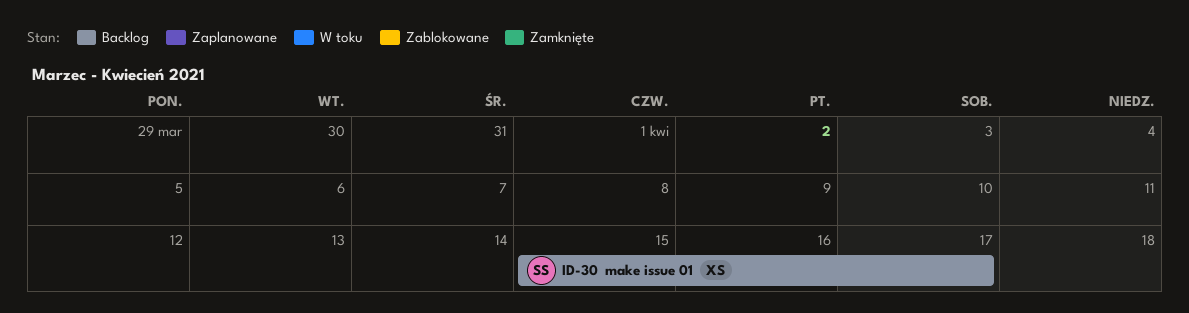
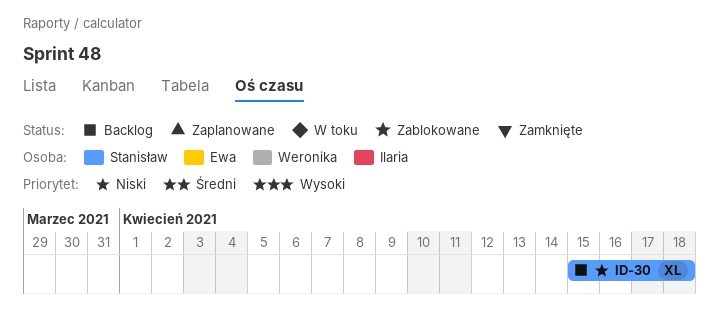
ID-30, estimate: XS -> XL
ID-30, due: Apr 17 -> Apr 18

